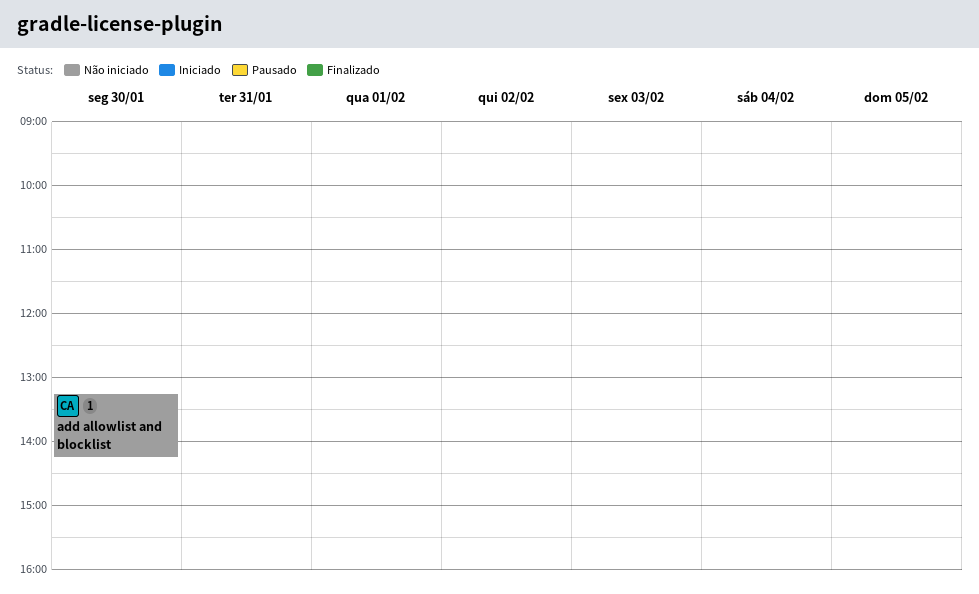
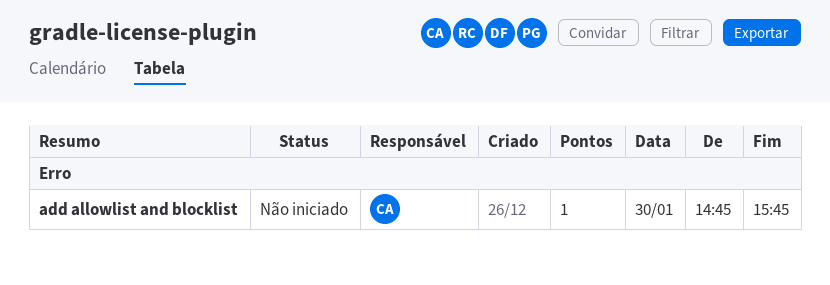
add allowlist and blocklist, begins: 13:15 -> 14:45
add allowlist and blocklist, ends: 14:15 -> 15:45

